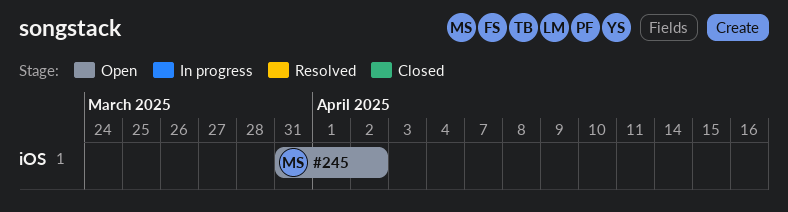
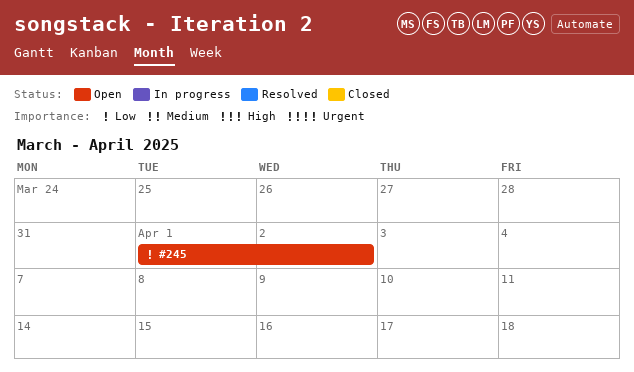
#245, start: Mar 31 -> Apr 1

